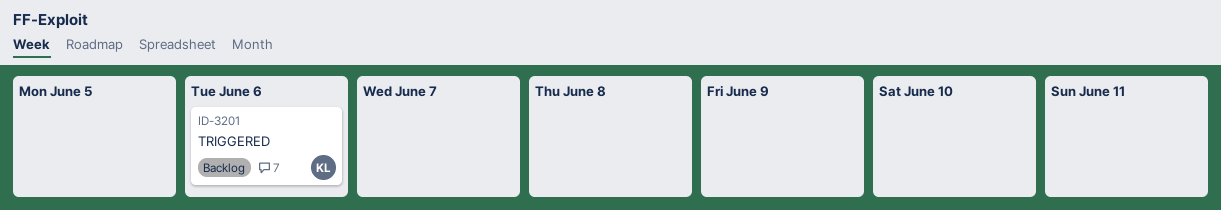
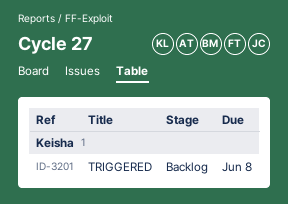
ID-3201, due: Jun 6 -> Jun 8

